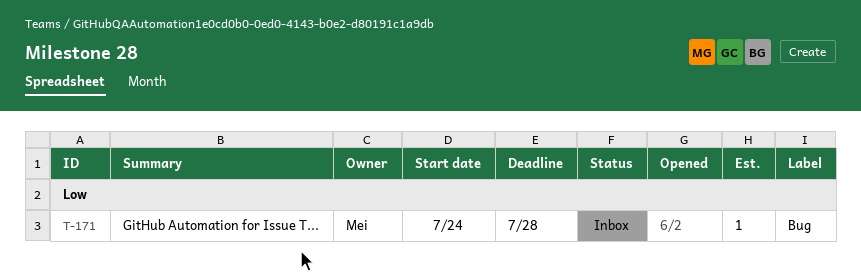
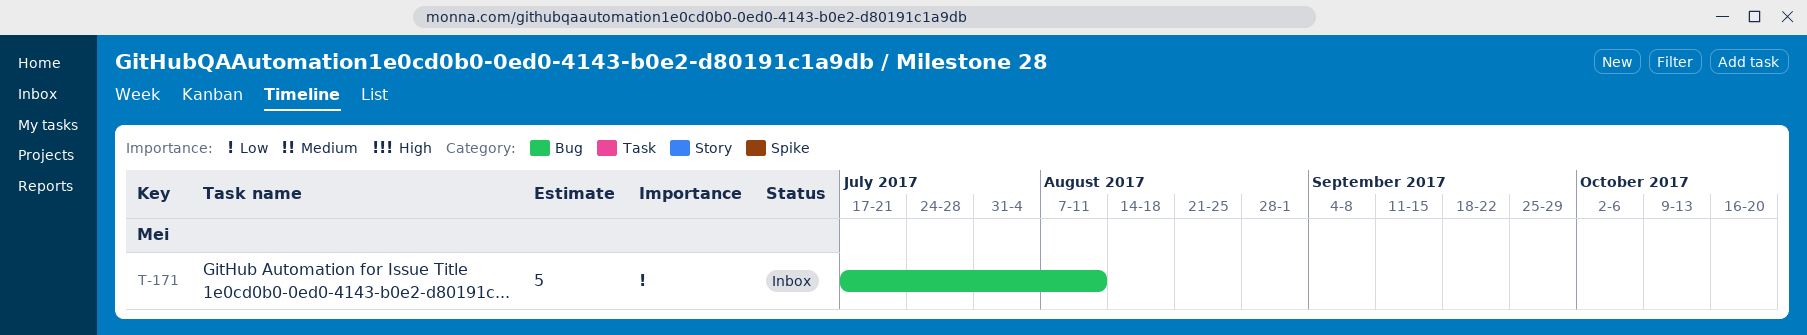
T-171, estimate: 1 -> 5
T-171, start: Jul 24 -> Jul 17
T-171, due: Jul 28 -> Aug 11

